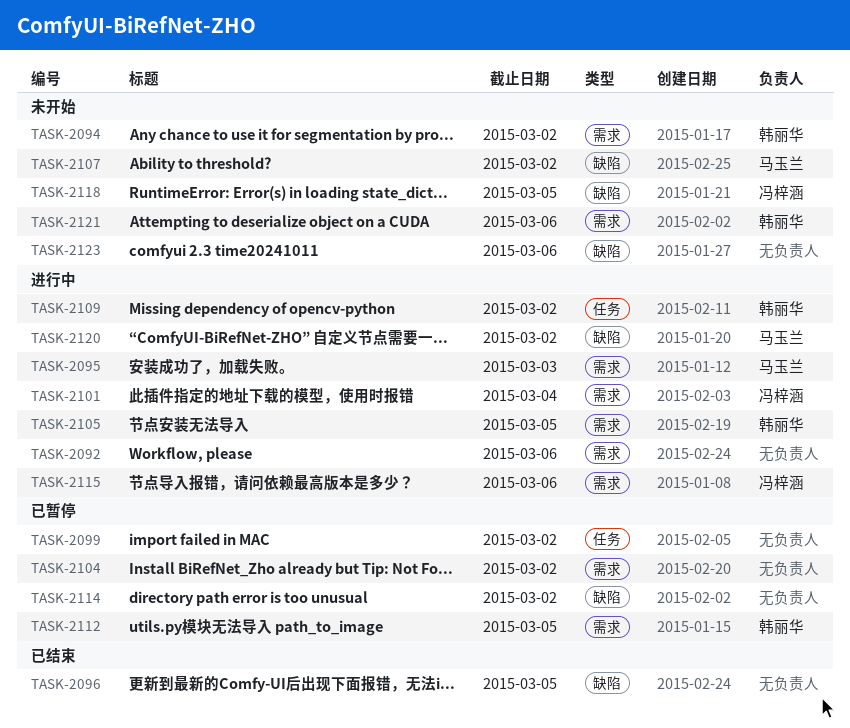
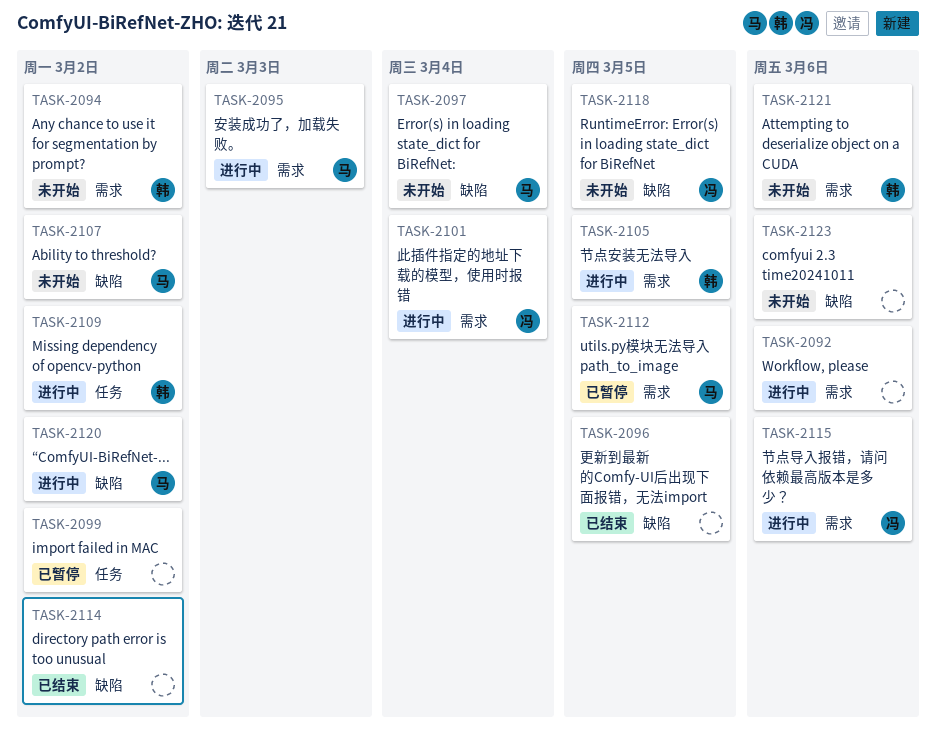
TASK-2097: none -> present
TASK-2104: present -> none
TASK-2112, owner: 韩丽华 -> 马玉兰
TASK-2114, status: 已暂停 -> 已结束

